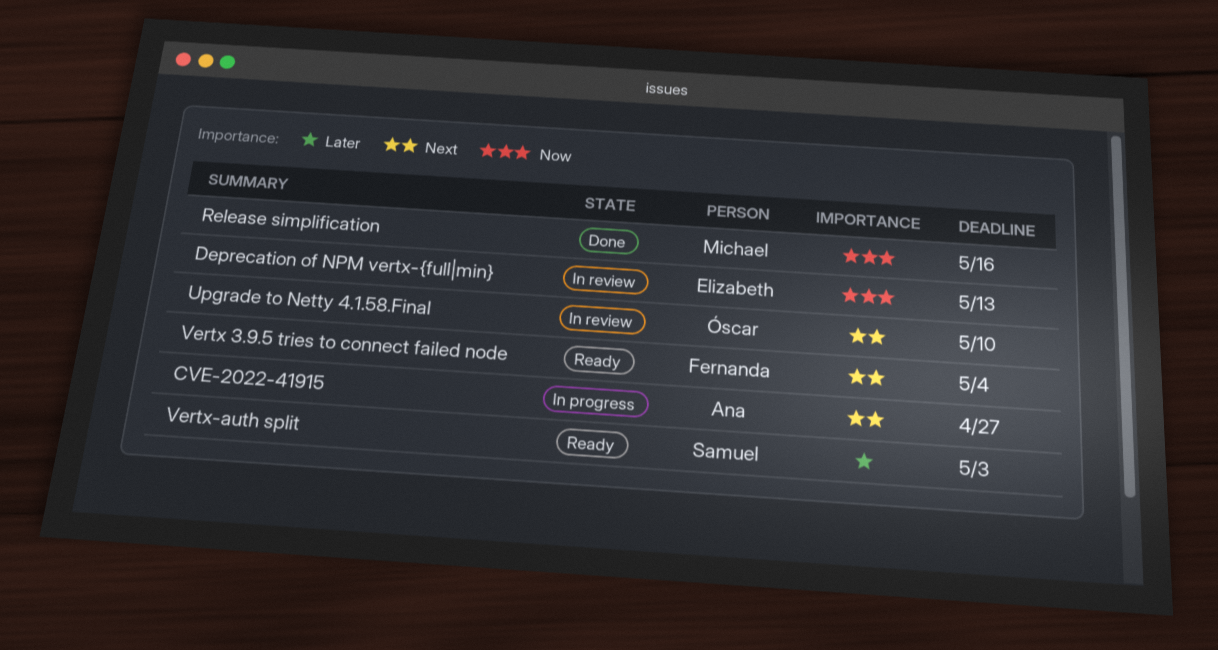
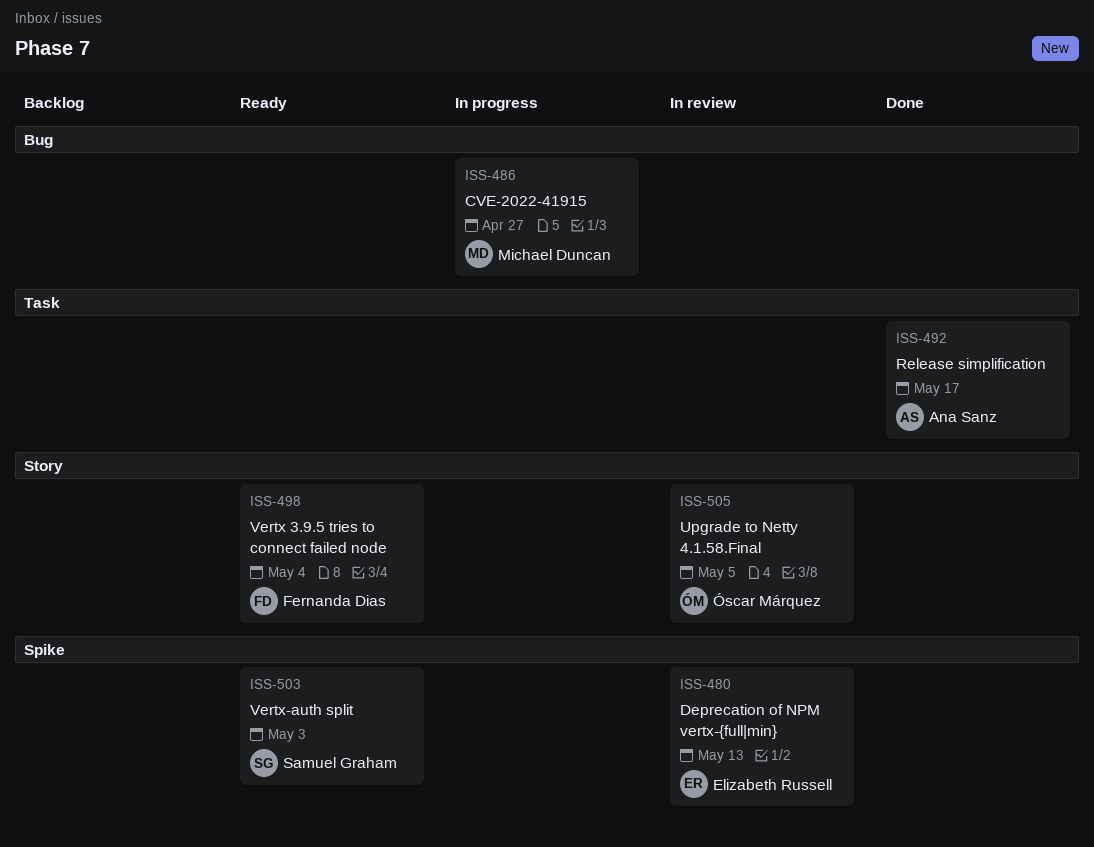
CVE-2022-41915, owner: Ana Sanz -> Michael Duncan
Release simplification, owner: Michael Duncan -> Ana Sanz
Release simplification, due: May 16 -> May 17
Upgrade to Netty 4.1.58.Final, due: May 10 -> May 5

